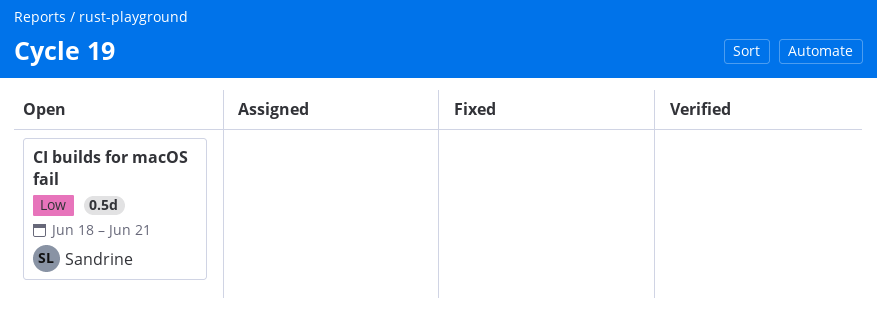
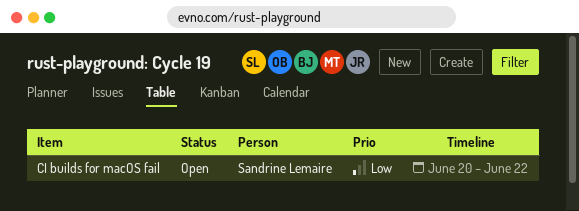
CI builds for macOS fail, start: Jun 18 -> Jun 20
CI builds for macOS fail, due: Jun 21 -> Jun 22

